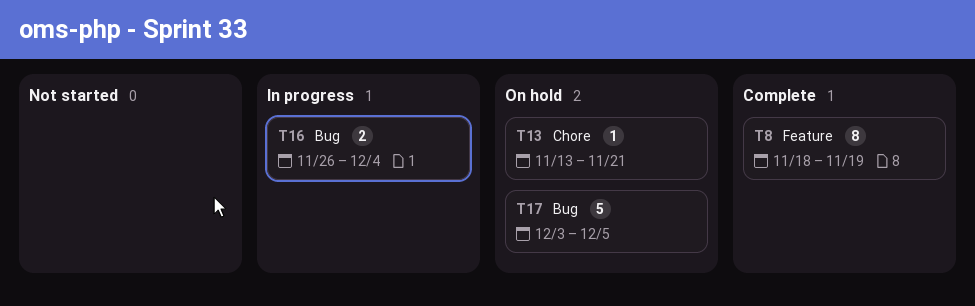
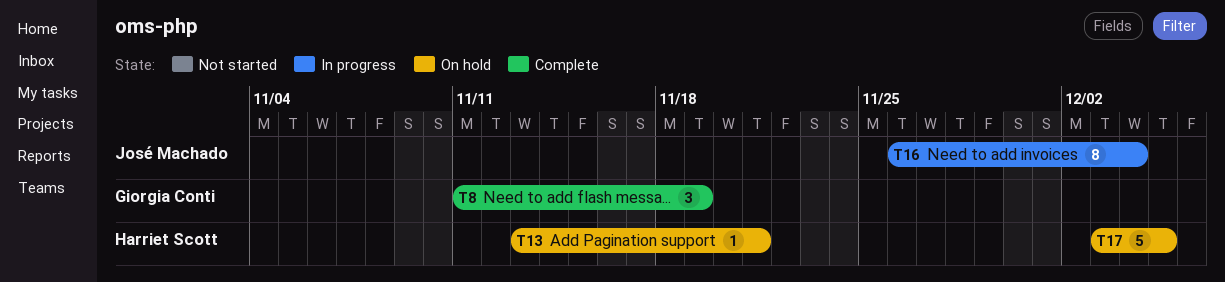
T8, estimate: 8 -> 3
T8, start: Nov 18 -> Nov 11
T16, estimate: 2 -> 8

